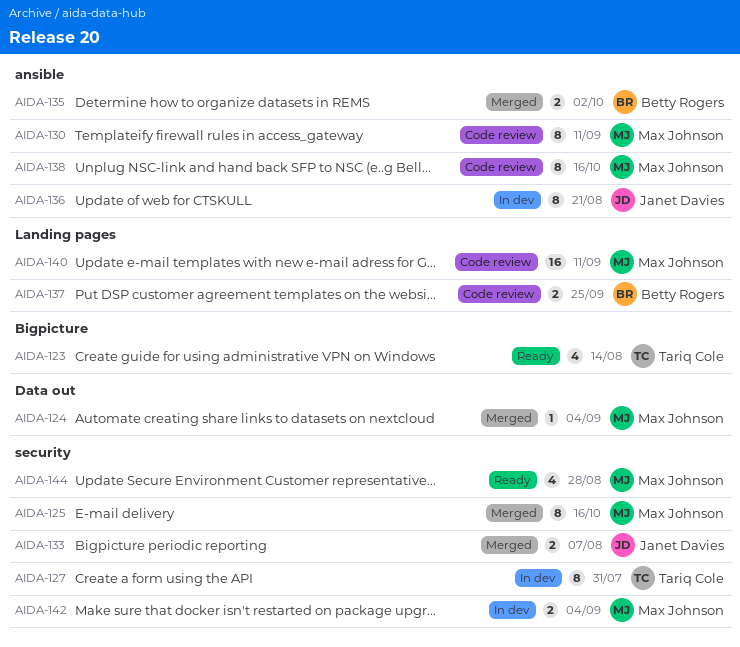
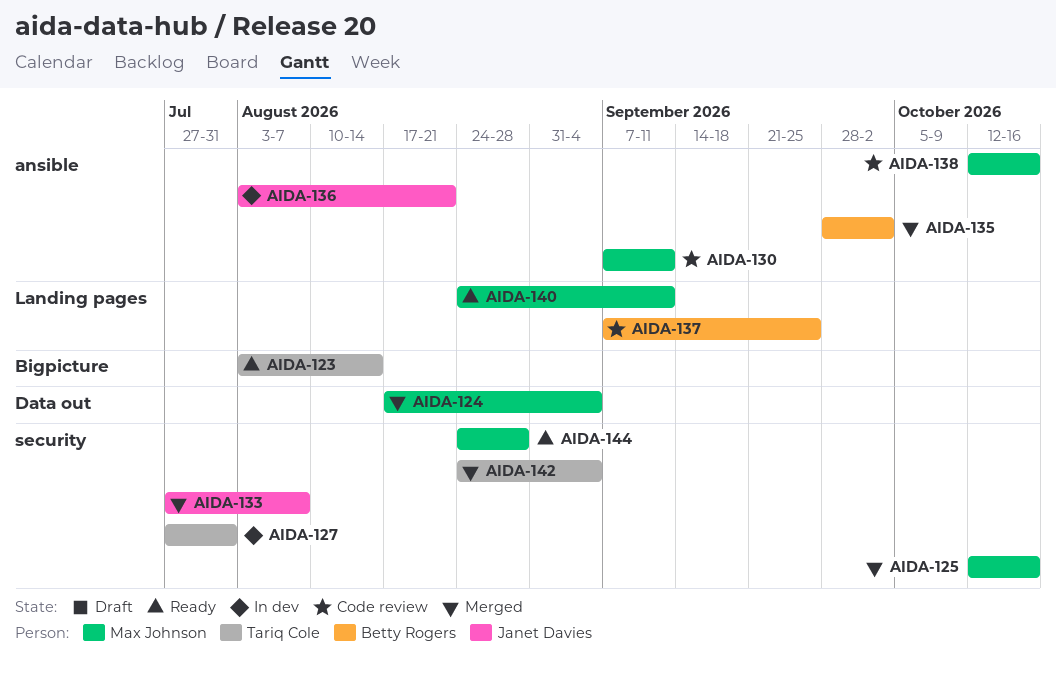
AIDA-140, status: Code review -> Ready
AIDA-142, status: In dev -> Merged
AIDA-142, owner: Max Johnson -> Tariq Cole

